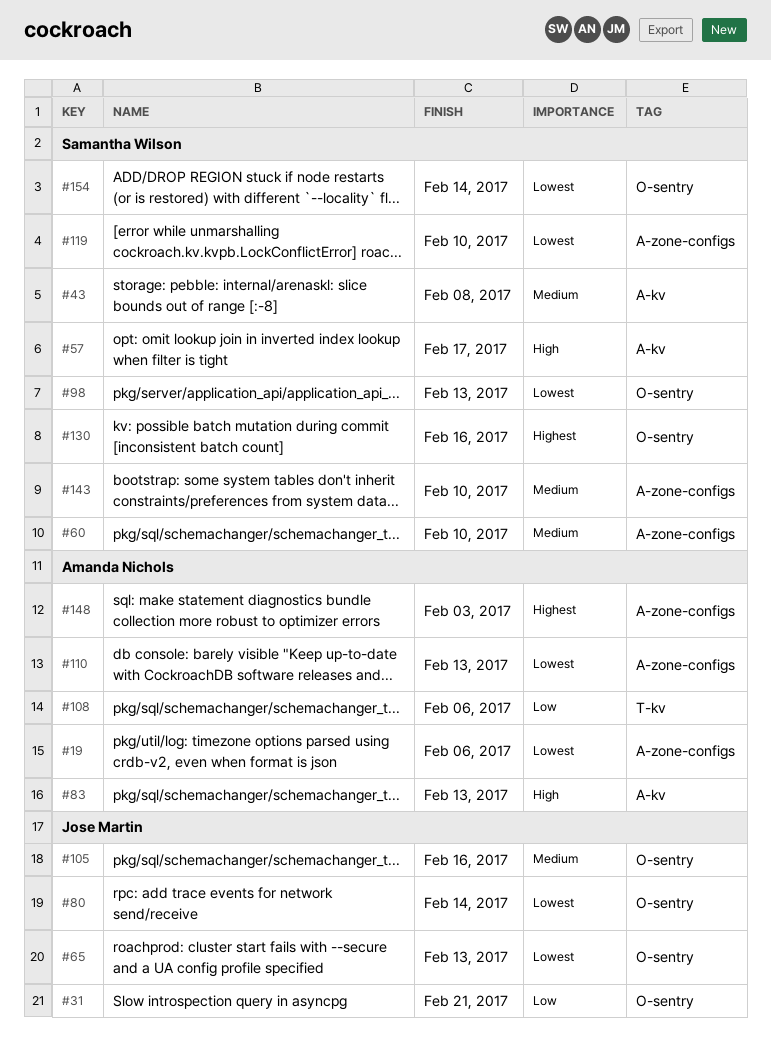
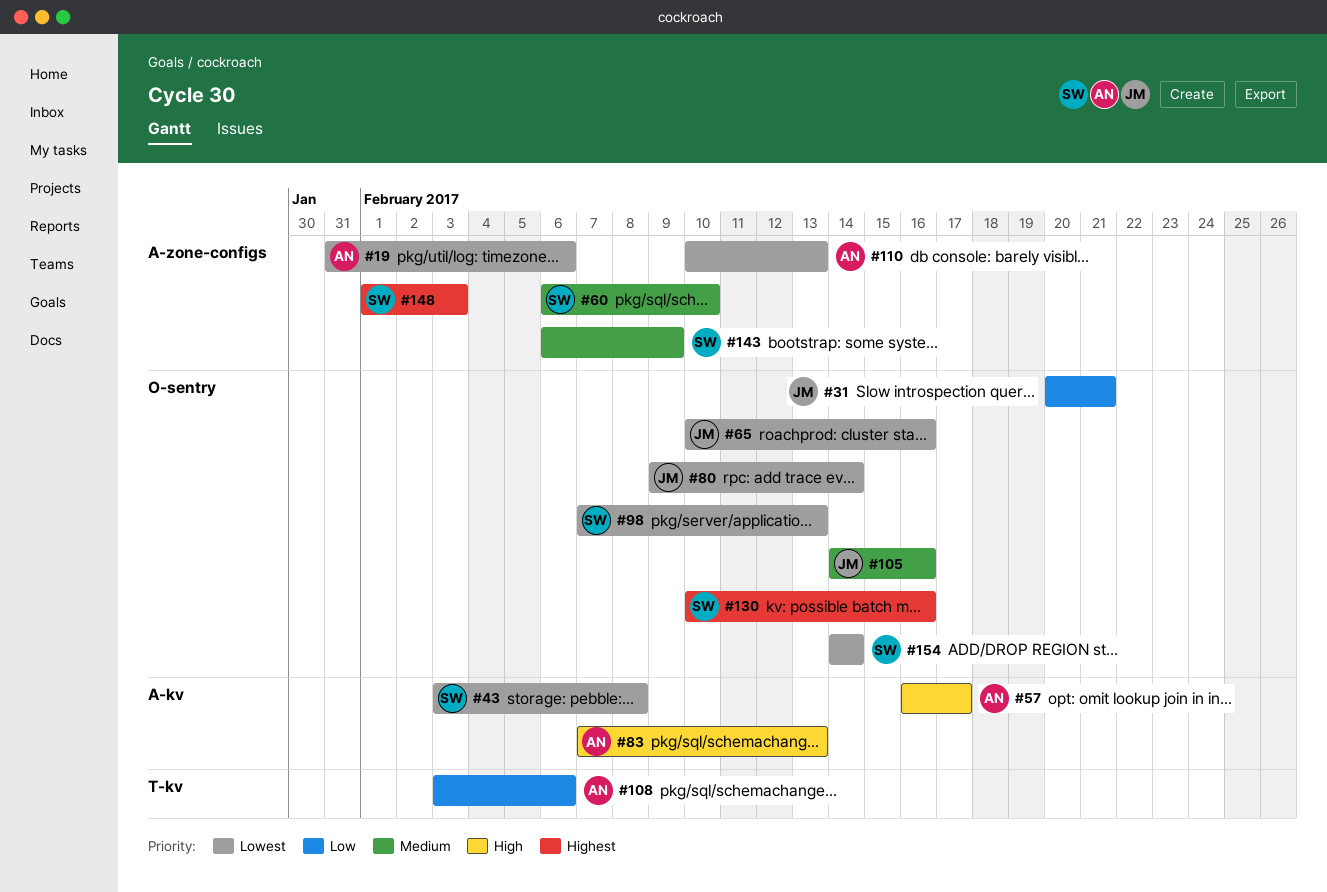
#43, priority: Medium -> Lowest
#57, owner: Samantha Wilson -> Amanda Nichols
#65, due: Feb 13 -> Feb 16
#119: present -> none
#143, due: Feb 10 -> Feb 9
#148, owner: Amanda Nichols -> Samantha Wilson

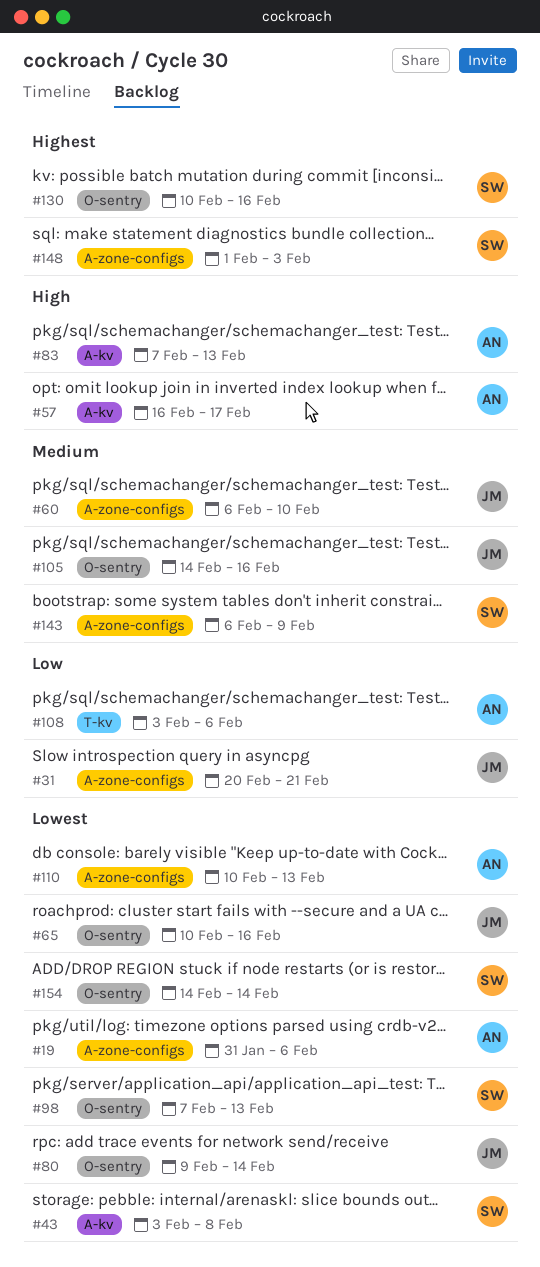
#31, label: O-sentry -> A-zone-configs
#60, owner: SW -> JM

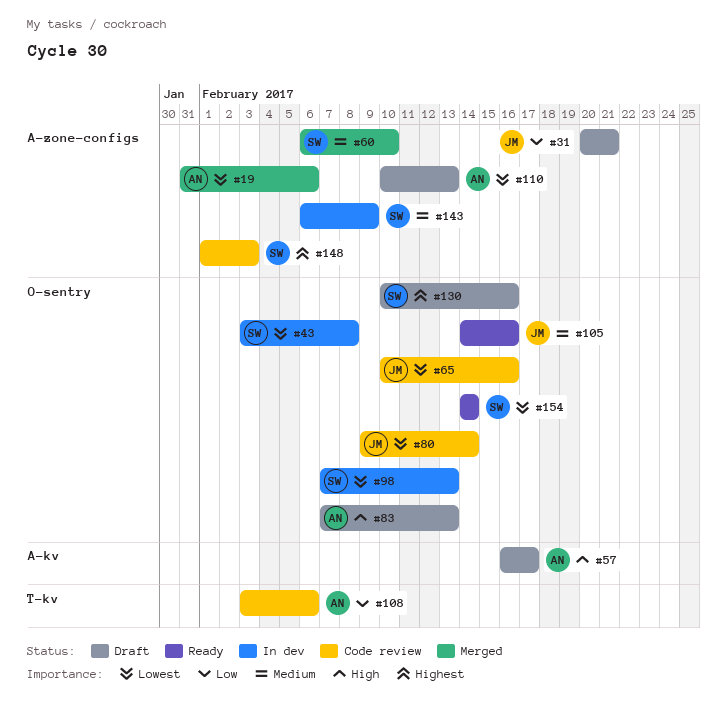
#43, label: A-kv -> O-sentry
#60, owner: JM -> SW
#83, label: A-kv -> O-sentry

